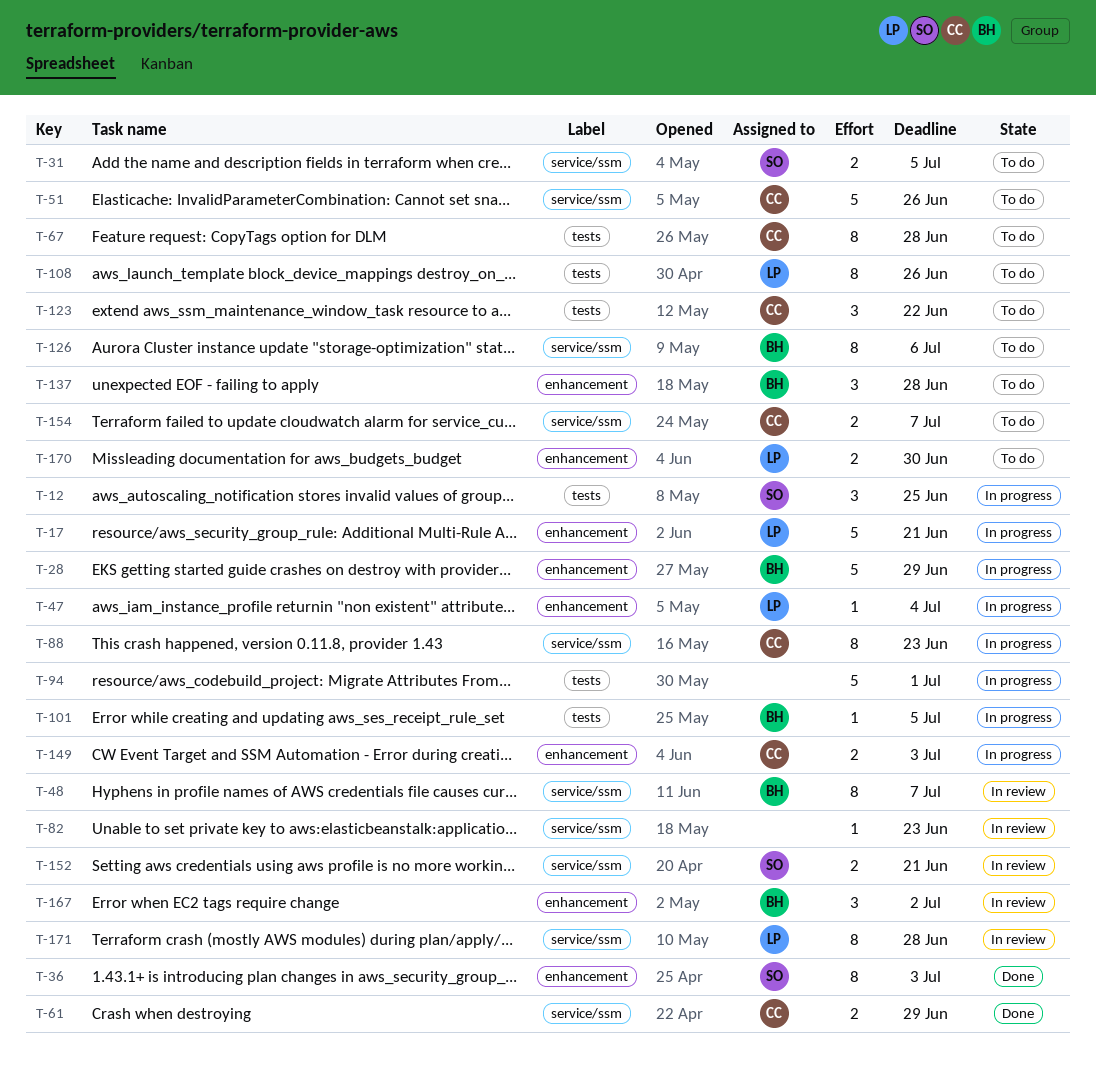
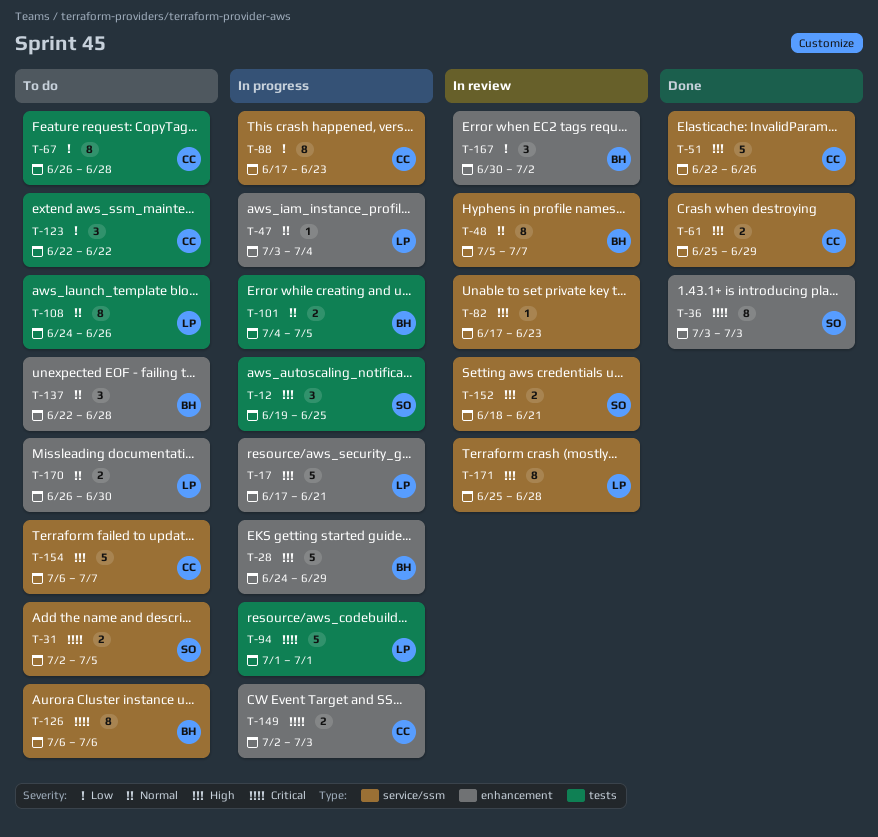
T-51, status: To do -> Done
T-94, owner: none -> LP
T-101, estimate: 1 -> 2
T-154, estimate: 2 -> 5

